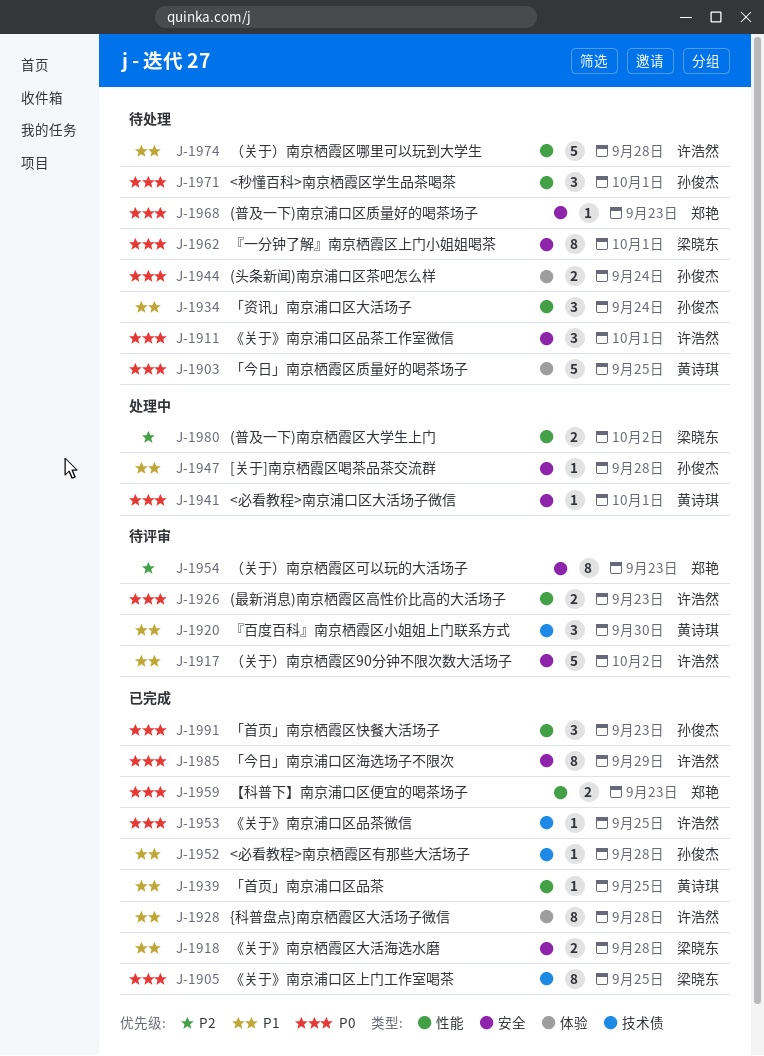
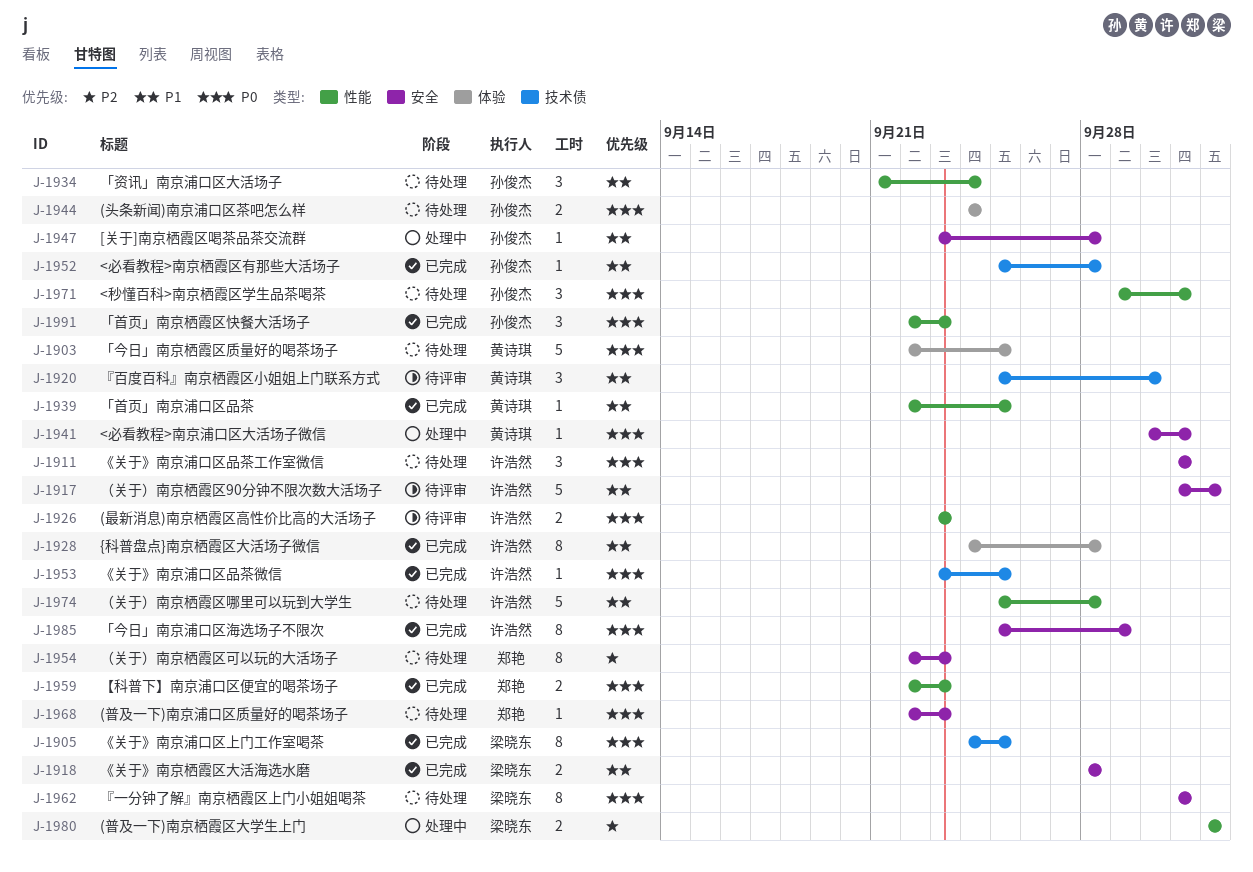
J-1954, status: 待评审 -> 待处理

